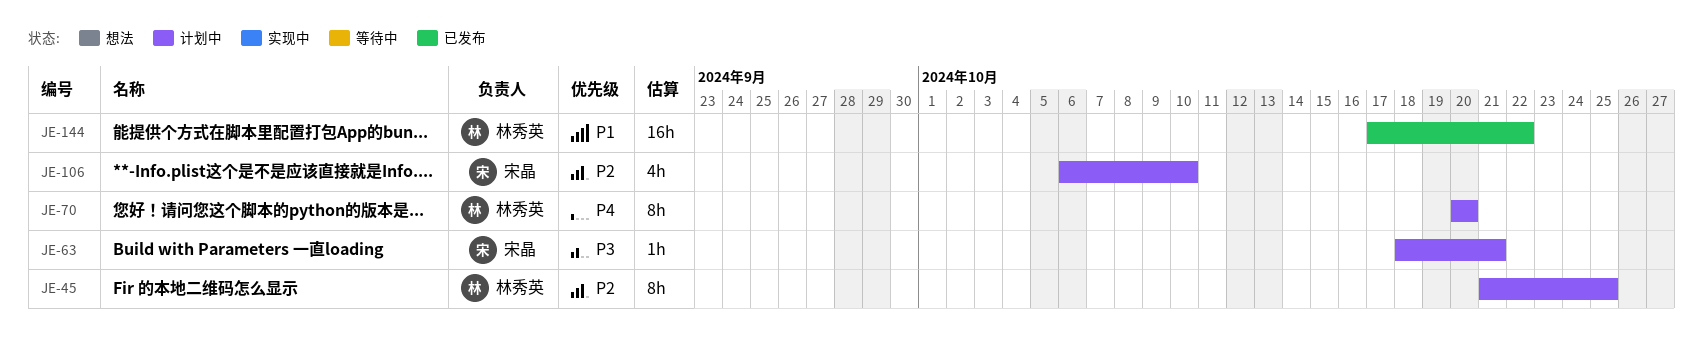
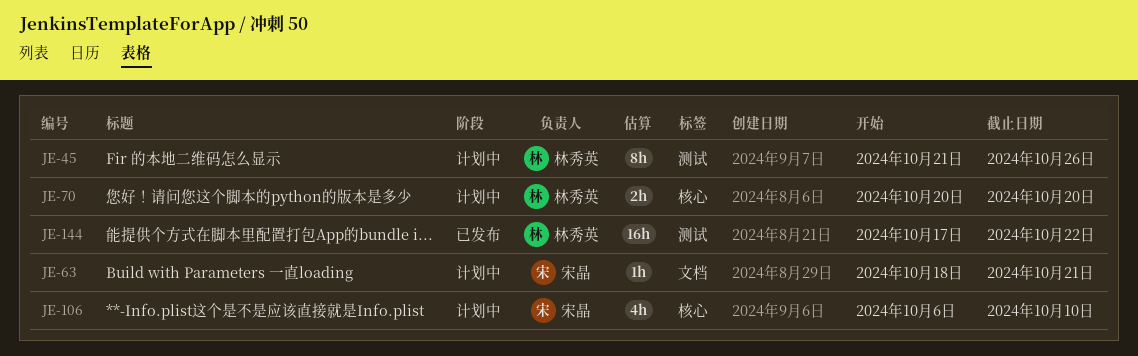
JE-45, due: Oct 25 -> Oct 26
JE-70, estimate: 8h -> 2h

